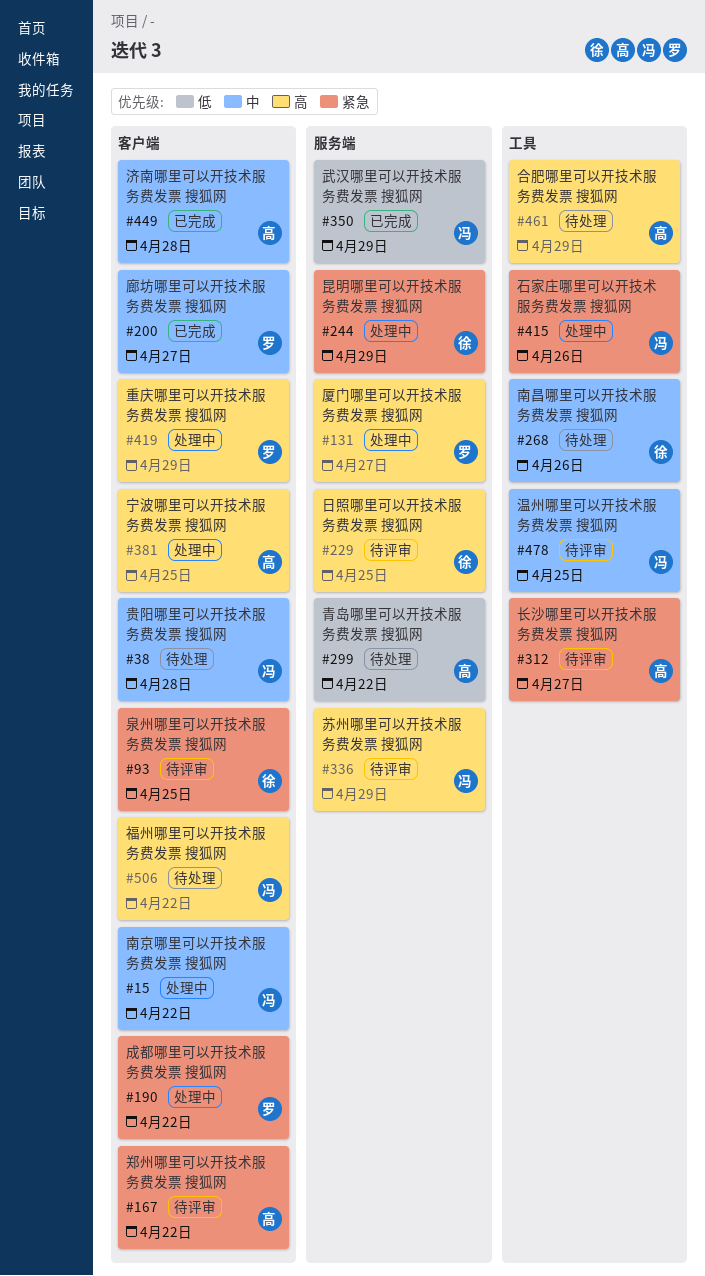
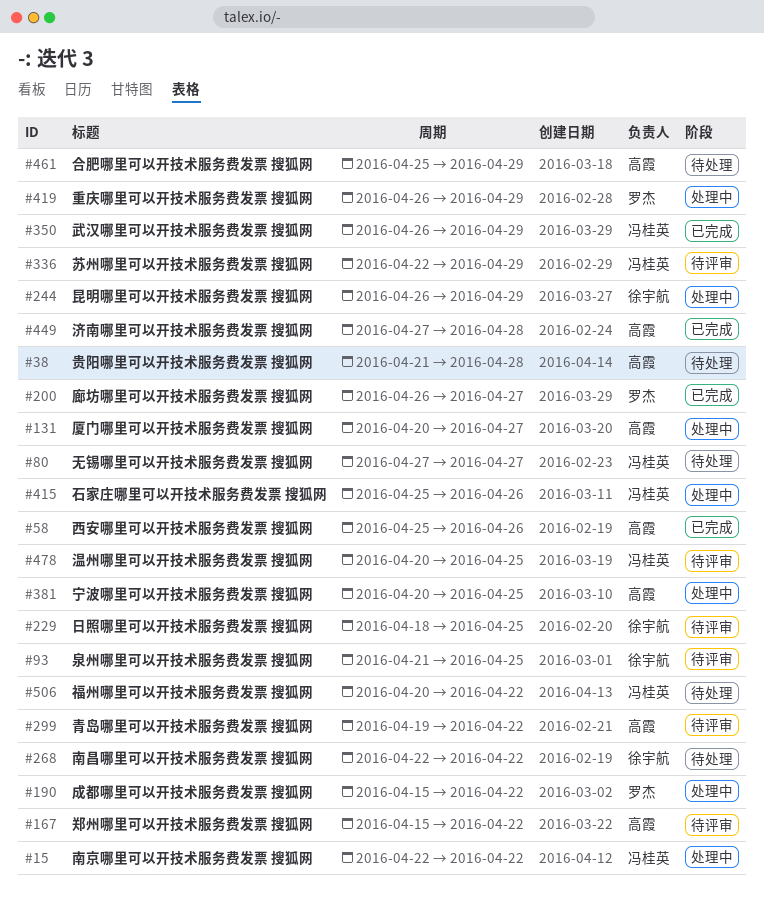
#38, owner: 冯桂英 -> 高霞
#58: none -> present
#80: none -> present
#131, owner: 罗杰 -> 高霞
#268, due: Apr 26 -> Apr 22
#299, status: 待处理 -> 待评审
#312: present -> none

